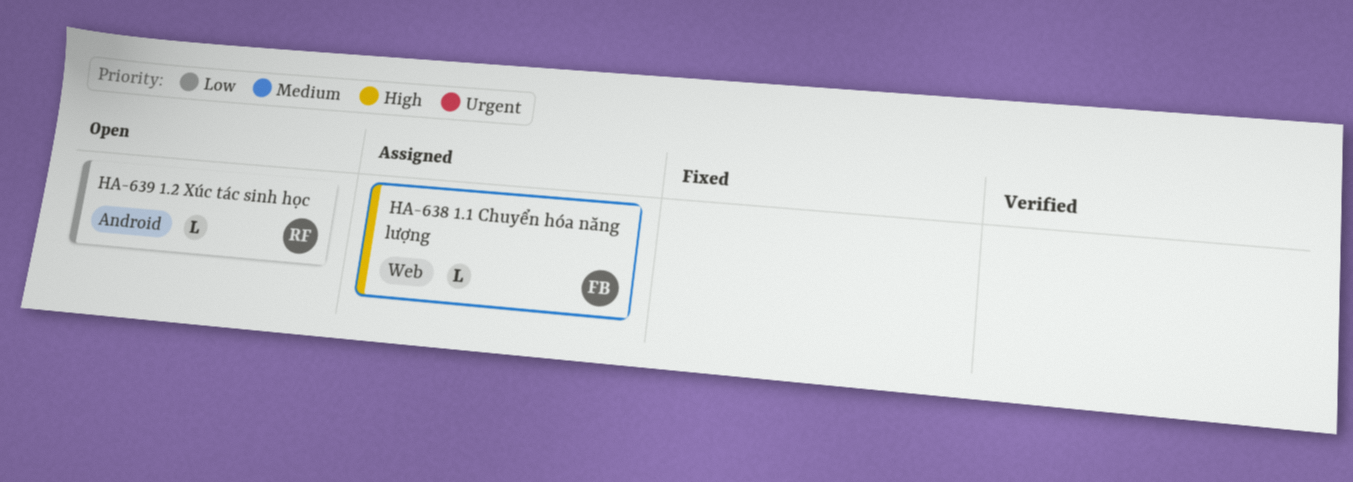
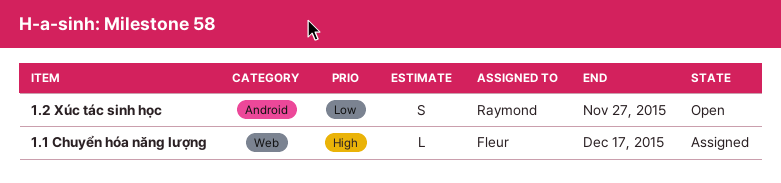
1.2 Xúc tác sinh học, estimate: L -> S

